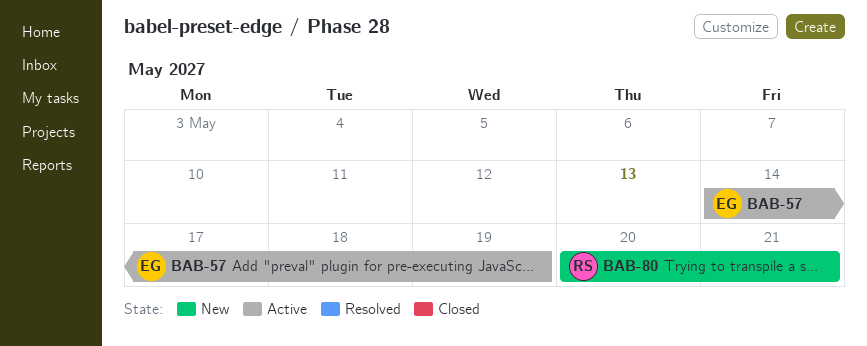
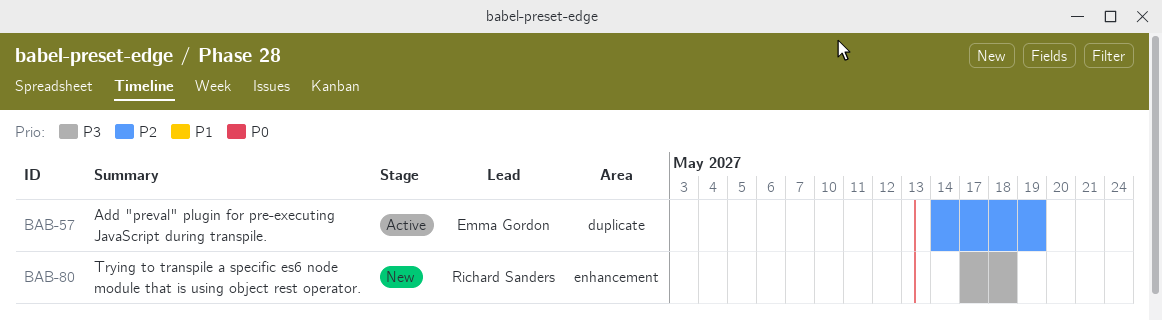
BAB-80, start: May 20 -> May 17
BAB-80, due: May 21 -> May 18

